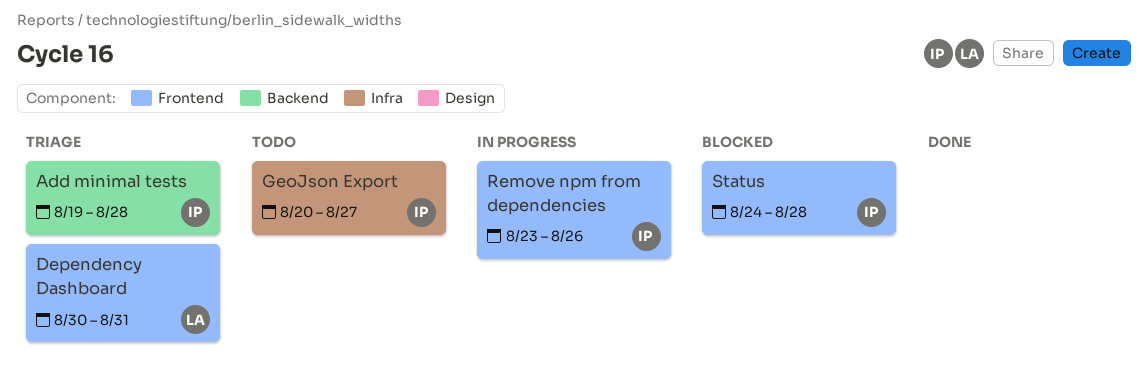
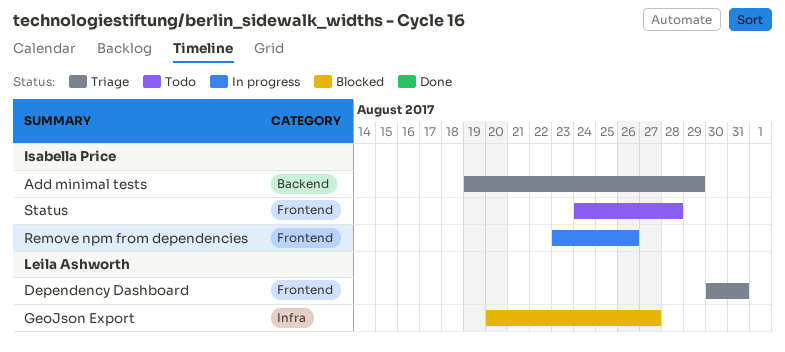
Add minimal tests, due: Aug 28 -> Aug 29
GeoJson Export, status: Todo -> Blocked
GeoJson Export, owner: Isabella Price -> Leila Ashworth
Status, status: Blocked -> Todo

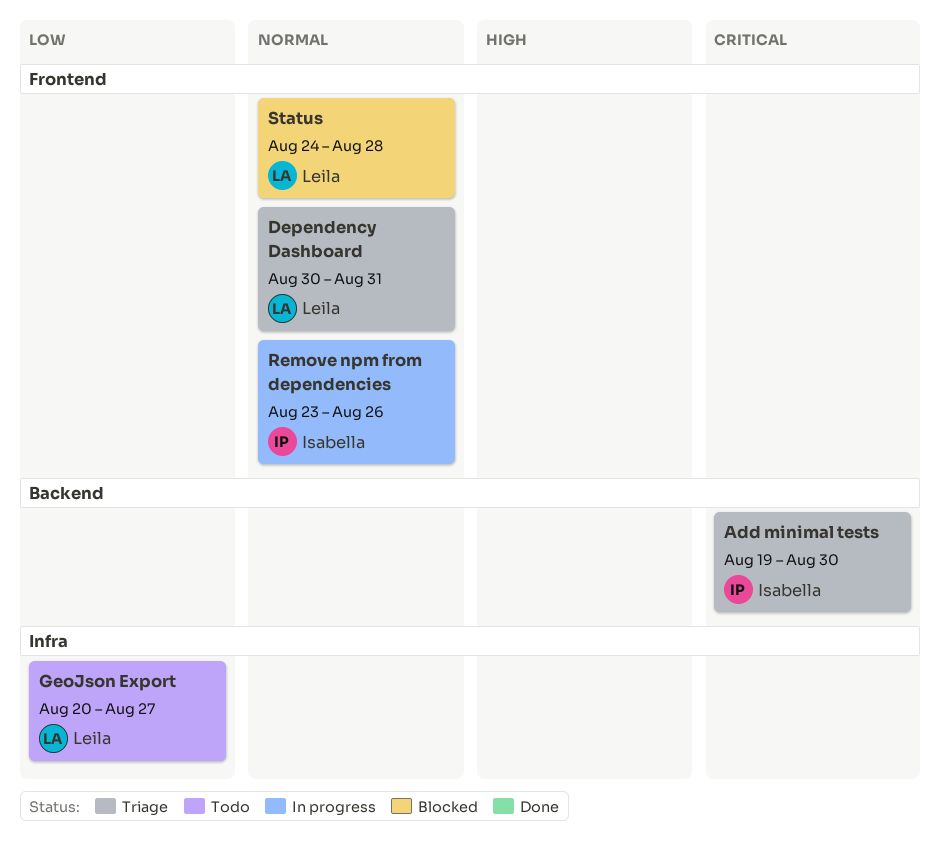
Add minimal tests, due: Aug 29 -> Aug 30
GeoJson Export, status: Blocked -> Todo
Status, status: Todo -> Blocked
Status, owner: Isabella Price -> Leila Ashworth

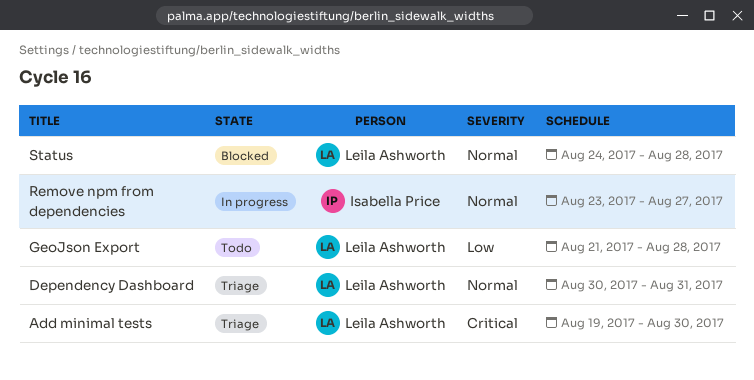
Add minimal tests, owner: Isabella Price -> Leila Ashworth
GeoJson Export, start: Aug 20 -> Aug 21
GeoJson Export, due: Aug 27 -> Aug 28
Remove npm from dependencies, due: Aug 26 -> Aug 27

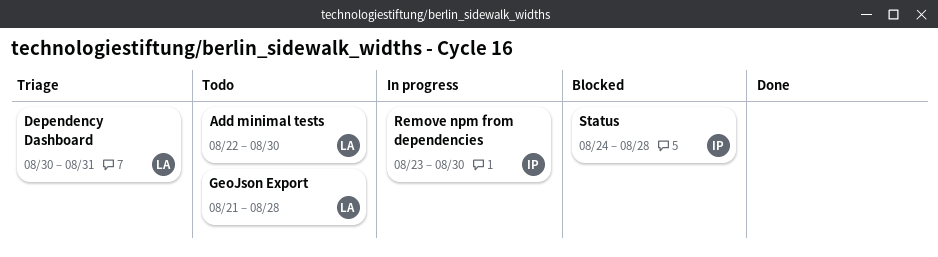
Add minimal tests, status: Triage -> Todo
Add minimal tests, start: Aug 19 -> Aug 22
Remove npm from dependencies, due: Aug 27 -> Aug 30
Status, owner: Leila Ashworth -> Isabella Price

